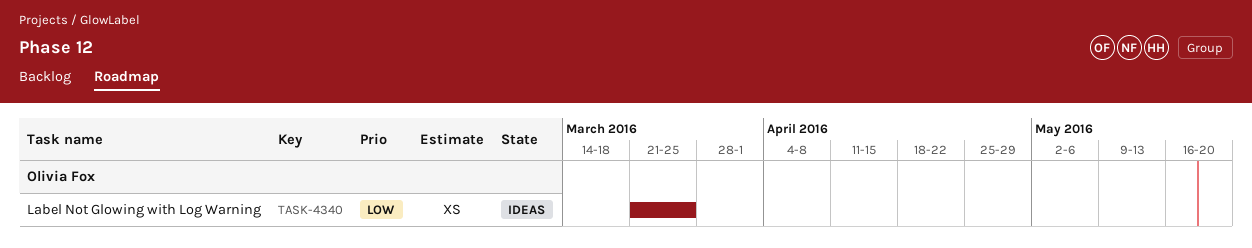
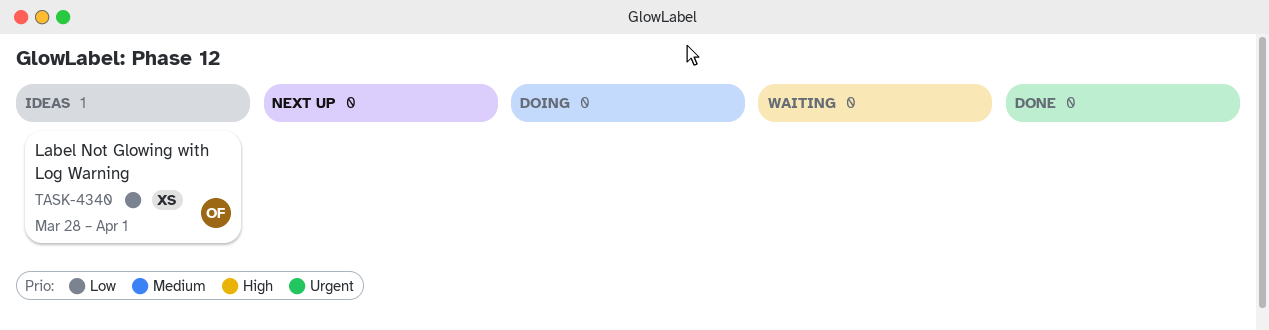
TASK-4340, start: Mar 21 -> Mar 28
TASK-4340, due: Mar 25 -> Apr 1

